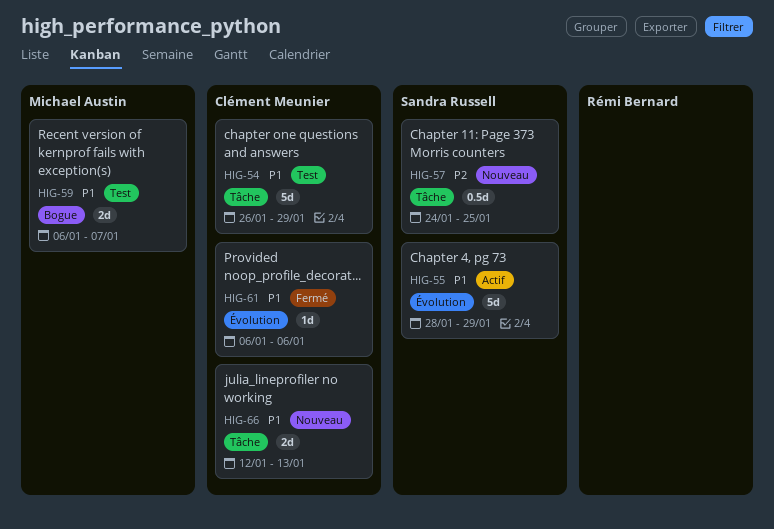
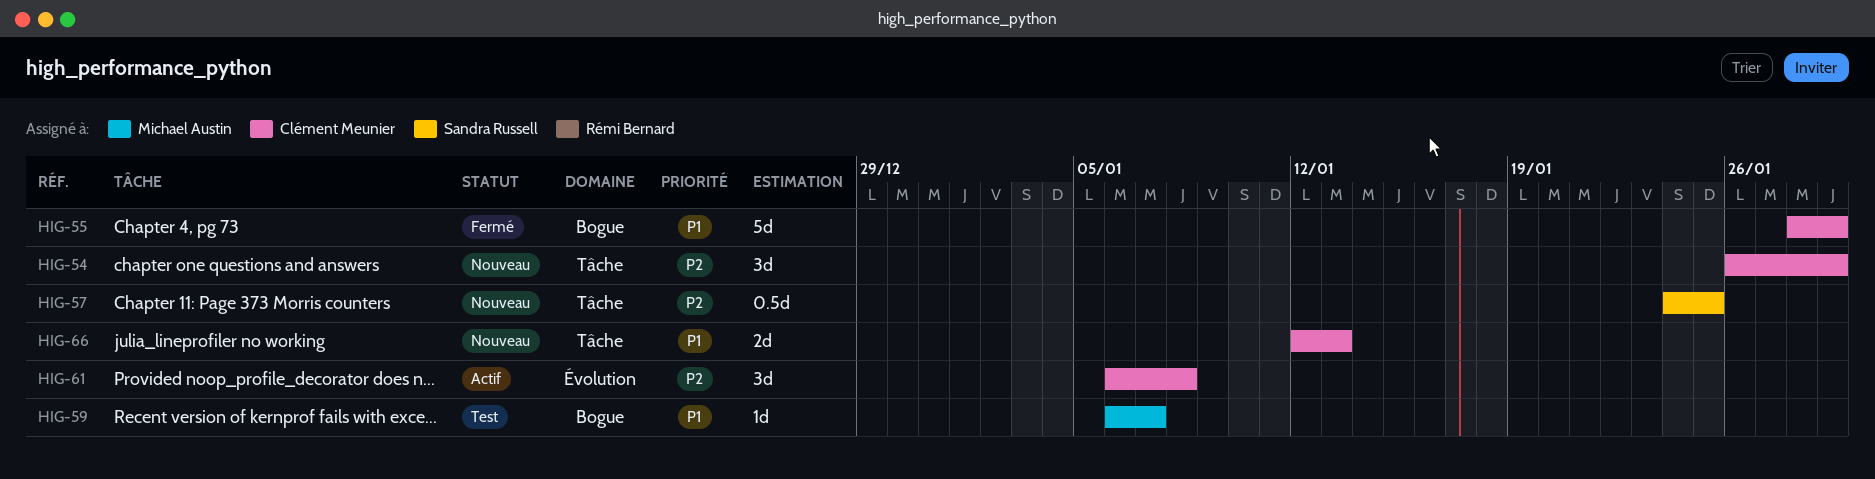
HIG-54, status: Test -> Nouveau
HIG-54, priority: P1 -> P2
HIG-54, estimate: 5d -> 3d
HIG-55, status: Actif -> Fermé
HIG-55, owner: Sandra Russell -> Clément Meunier
HIG-55, label: Évolution -> Bogue
HIG-59, estimate: 2d -> 1d
HIG-61, status: Fermé -> Actif
HIG-61, priority: P1 -> P2
HIG-61, estimate: 1d -> 3d
HIG-61, due: Jan 6 -> Jan 8

